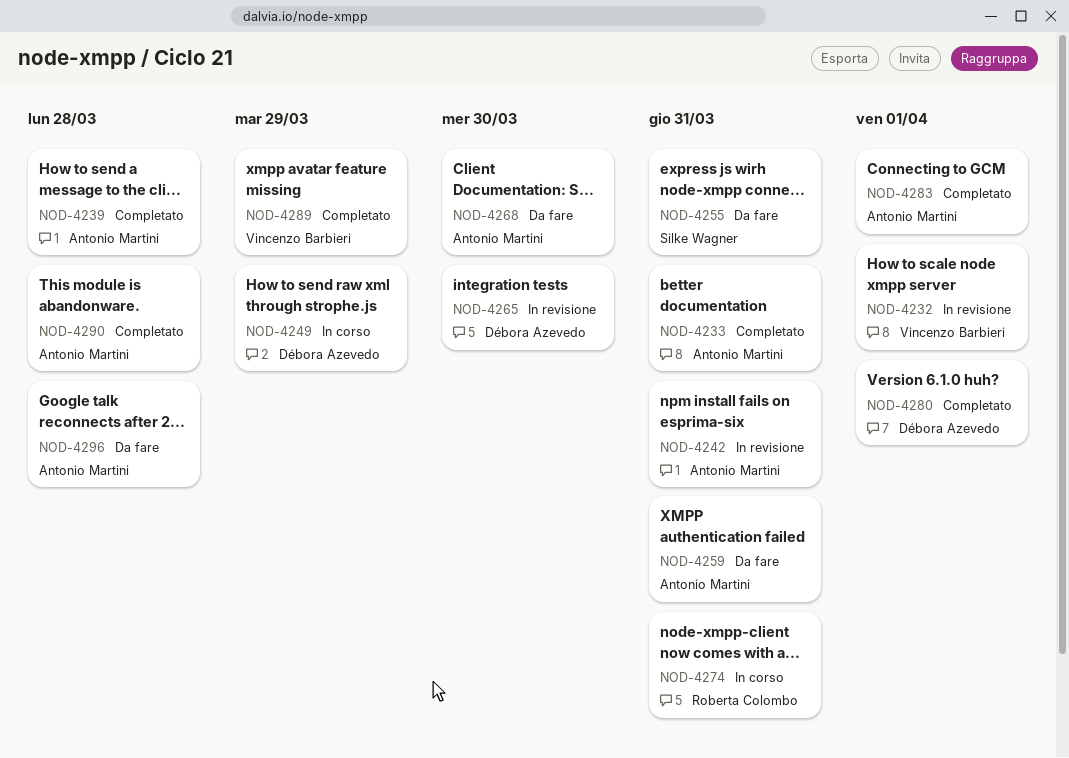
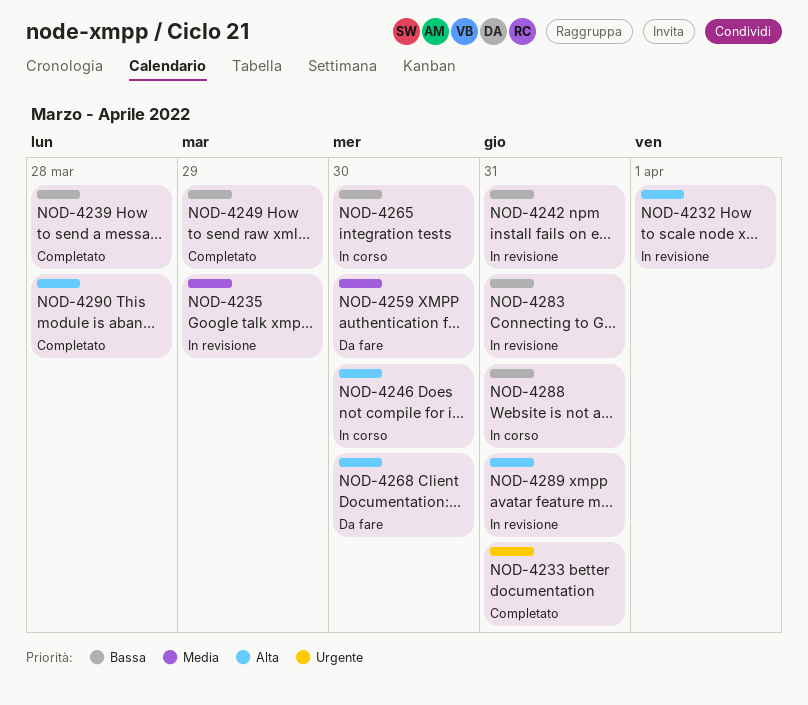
NOD-4235: none -> present
NOD-4246: none -> present
NOD-4249, status: In corso -> Completato
NOD-4255: present -> none
NOD-4259, due: Mar 31 -> Mar 30
NOD-4265, status: In revisione -> In corso
NOD-4274: present -> none
NOD-4280: present -> none
NOD-4283, status: Completato -> In revisione
NOD-4283, due: Apr 1 -> Mar 31
NOD-4288: none -> present
NOD-4289, status: Completato -> In revisione
NOD-4289, due: Mar 29 -> Mar 31
NOD-4296: present -> none

